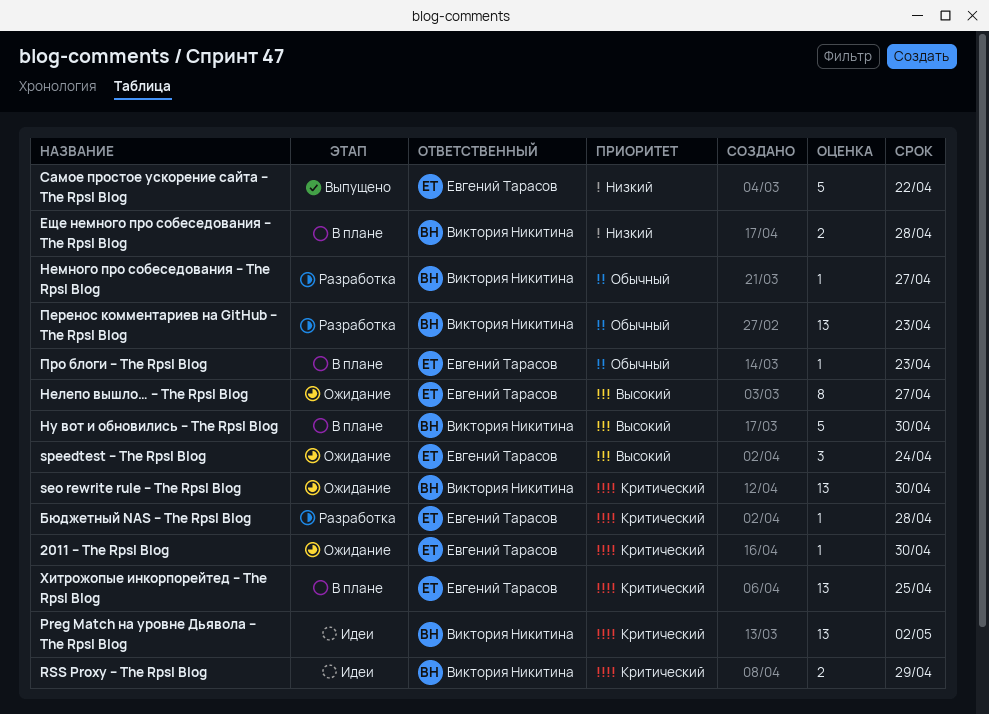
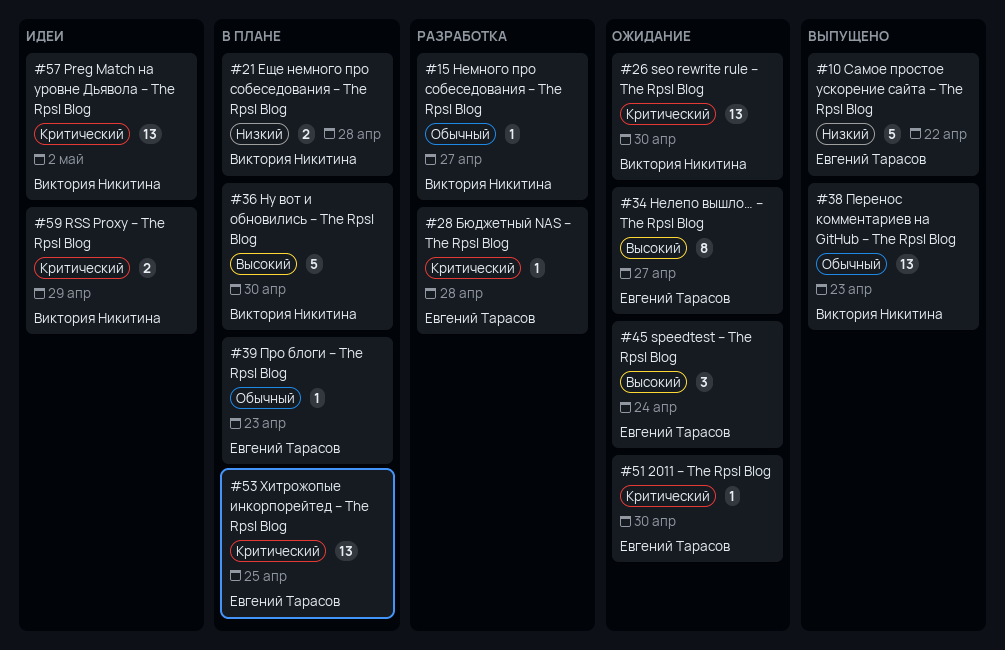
Перенос комментариев на GitHub – The Rpsl Blog, status: Разработка -> Выпущено

